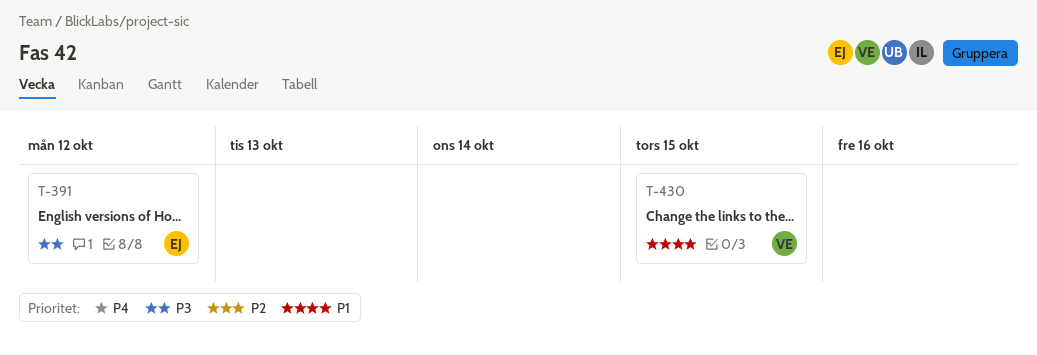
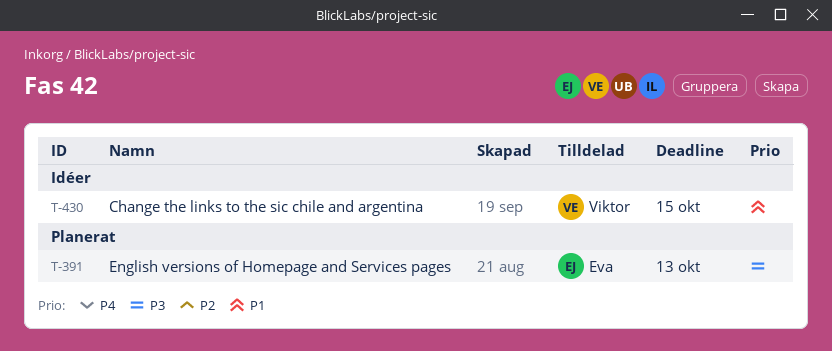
T-391, due: Oct 12 -> Oct 13

